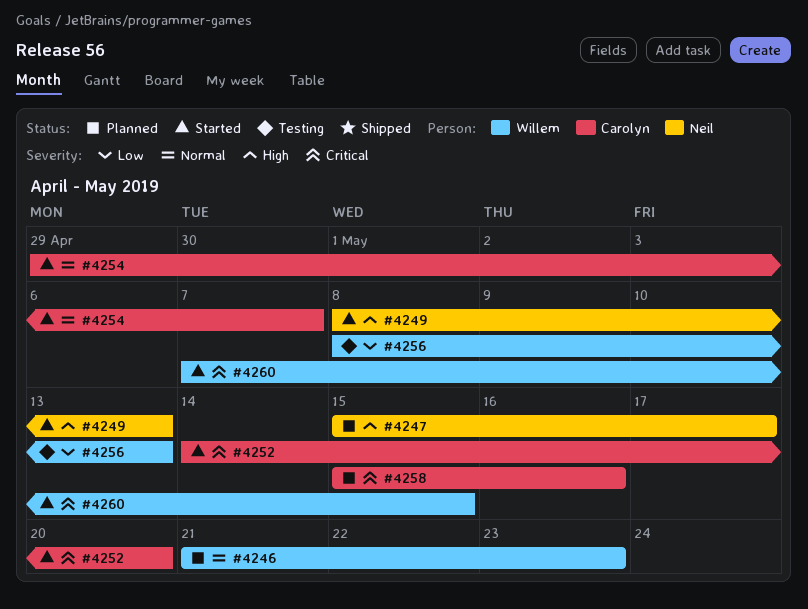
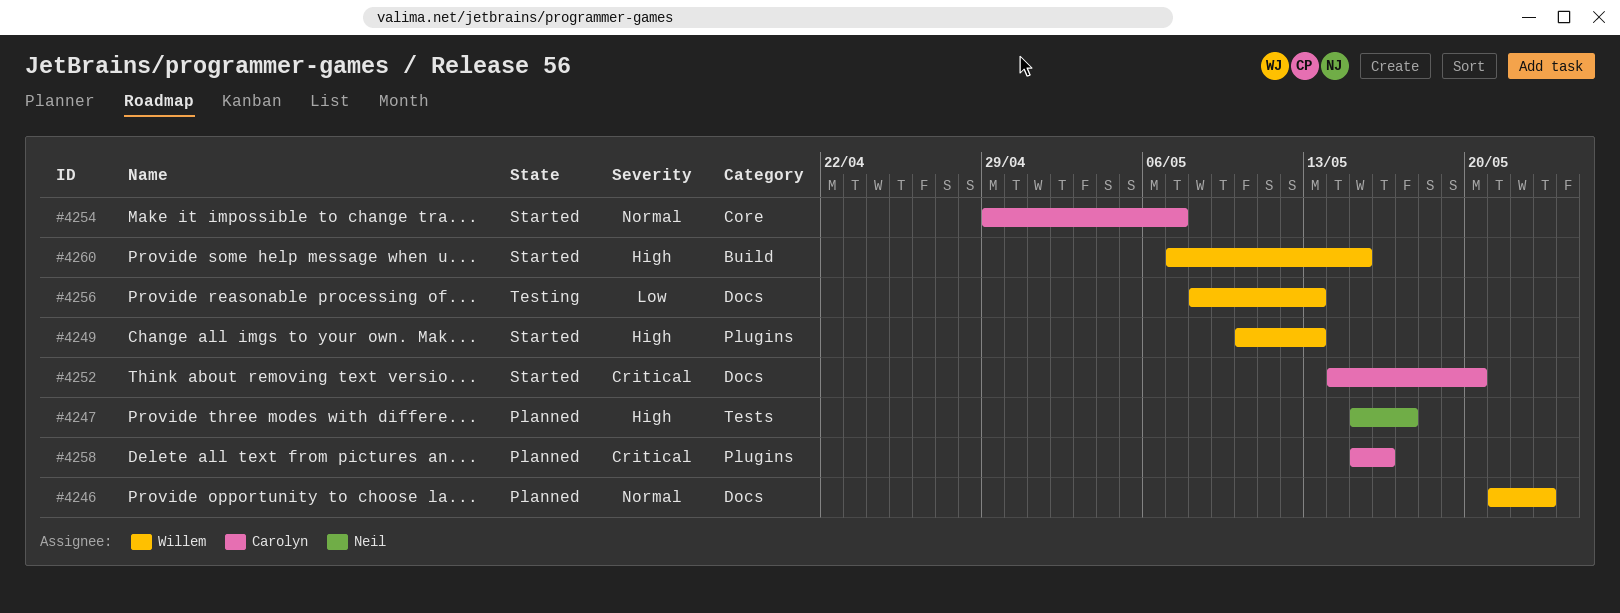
#4249, owner: Neil -> Willem
#4249, start: May 8 -> May 10
#4260, priority: Critical -> High

